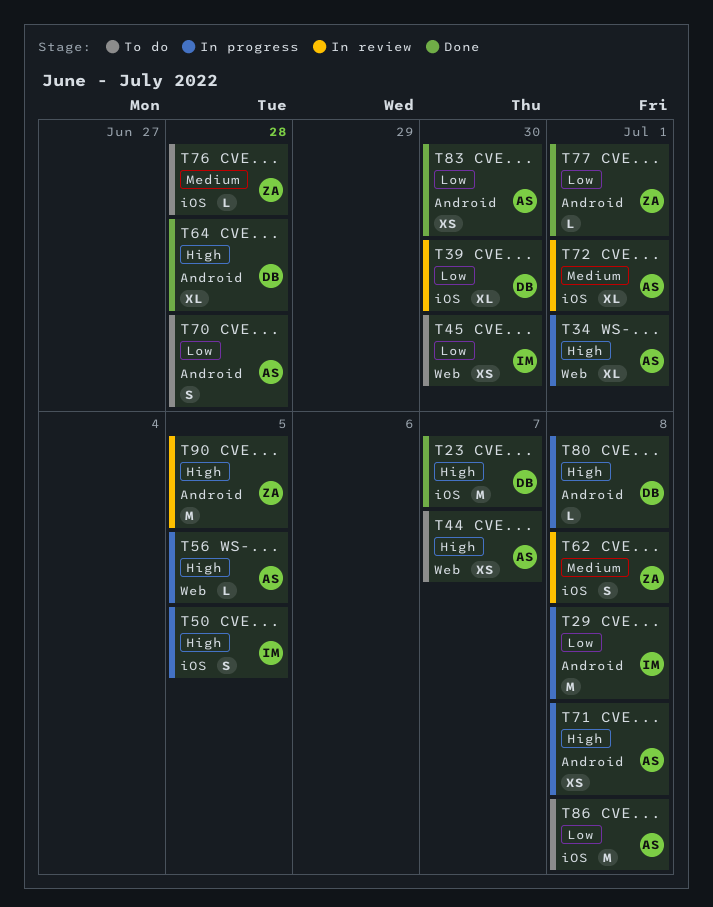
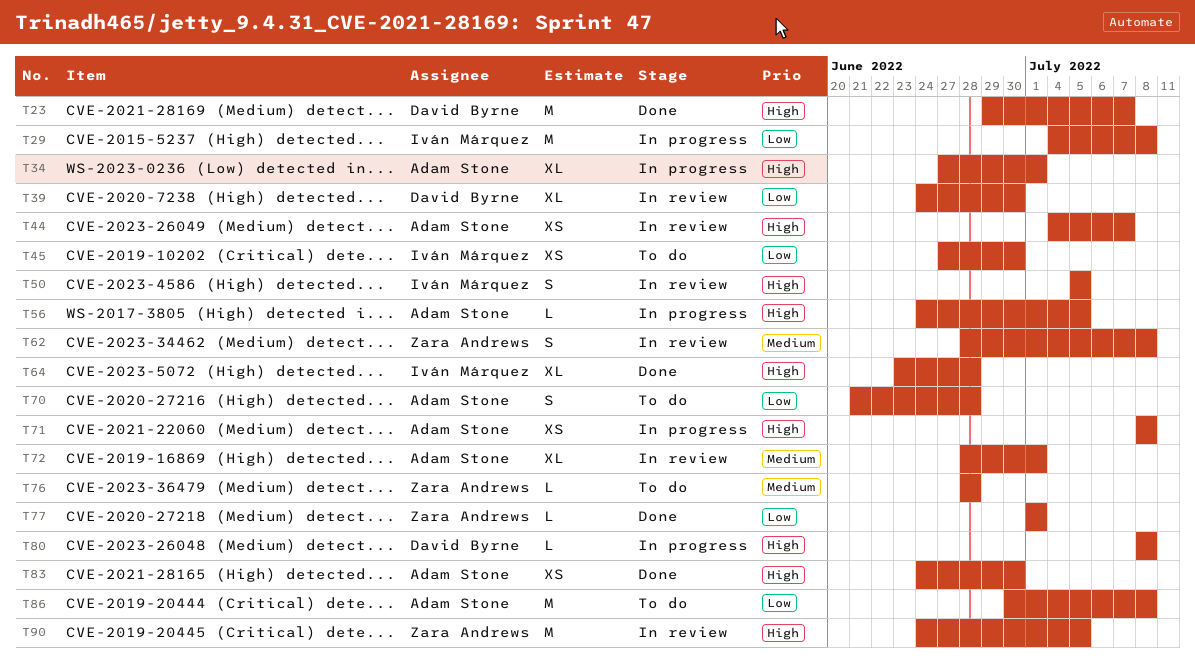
T44, status: To do -> In review
T50, status: In progress -> In review
T64, owner: David Byrne -> Iván Márquez
T83, priority: Low -> High

